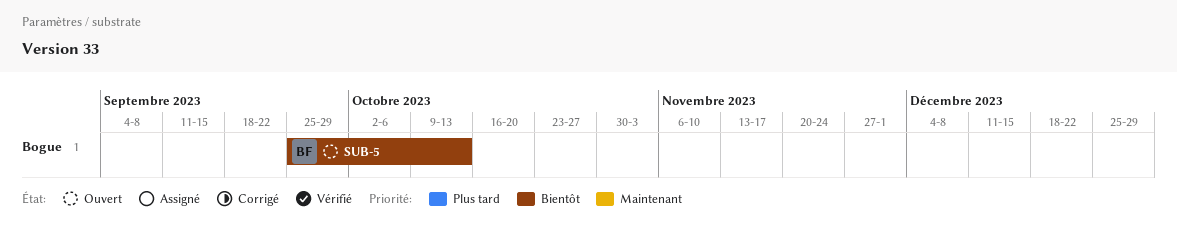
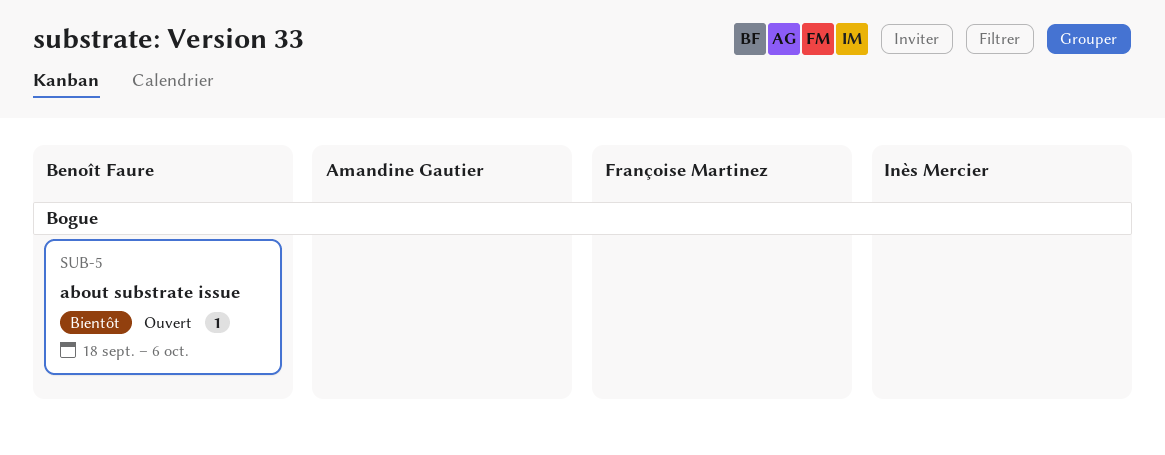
SUB-5, start: Sep 25 -> Sep 18
SUB-5, due: Oct 13 -> Oct 6

